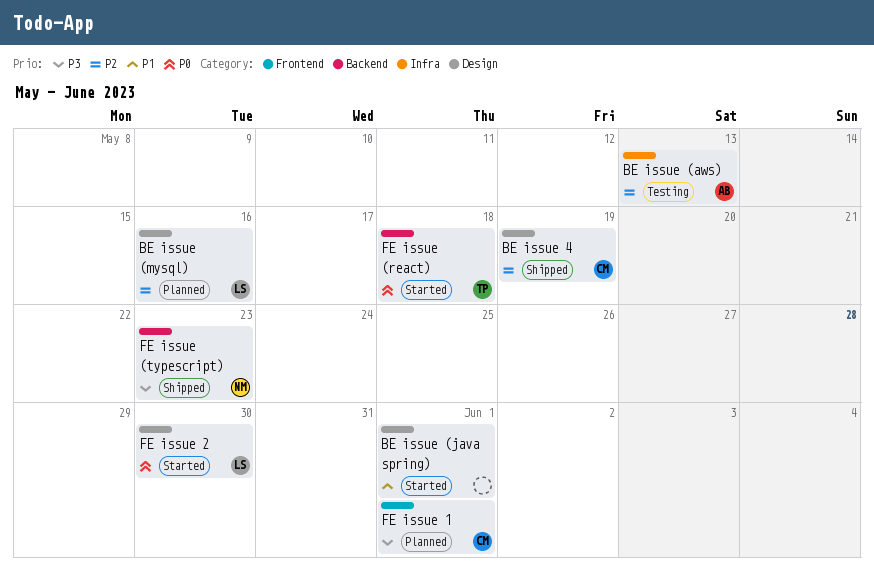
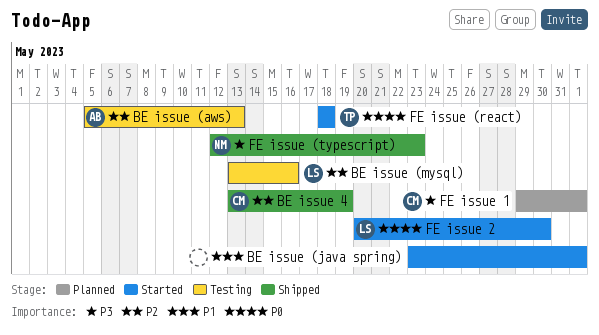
BE issue (mysql), status: Planned -> Testing

